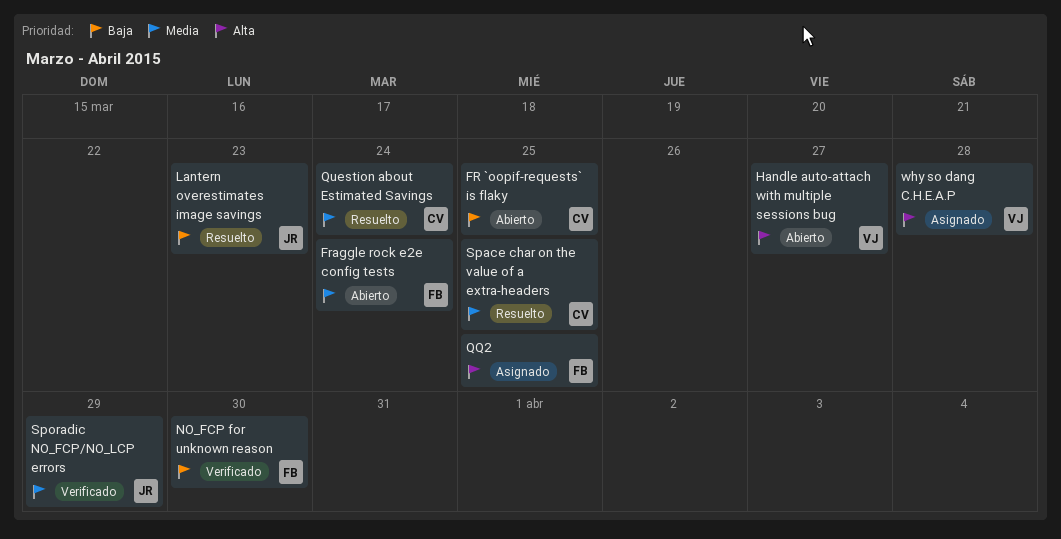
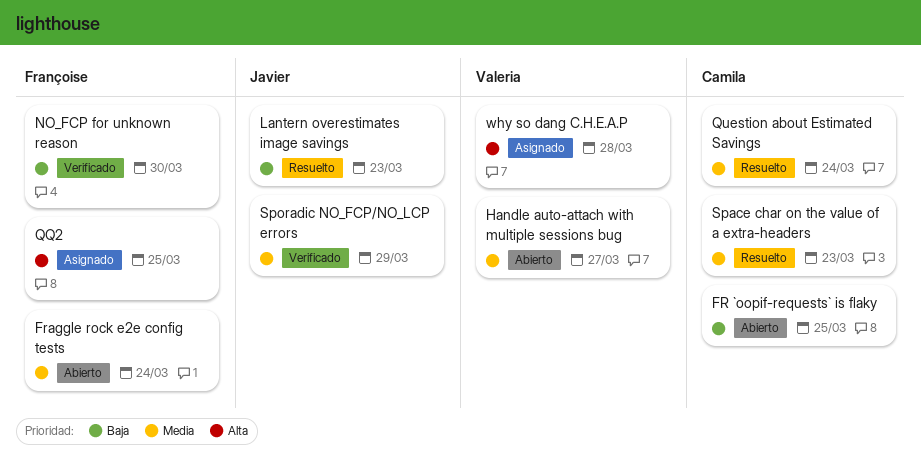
Handle auto-attach with multiple sessions bug, priority: Alta -> Media
Space char on the value of a extra-headers, due: Mar 25 -> Mar 23

